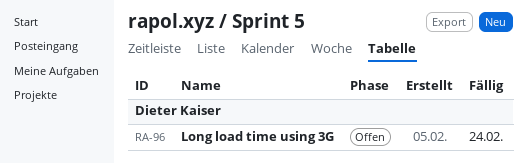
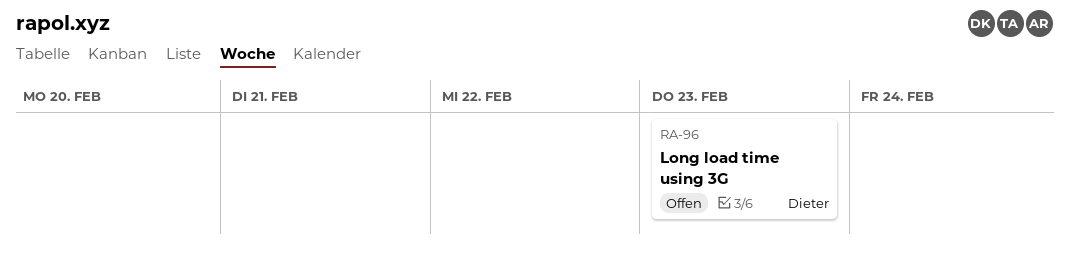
RA-96, due: Feb 24 -> Feb 23

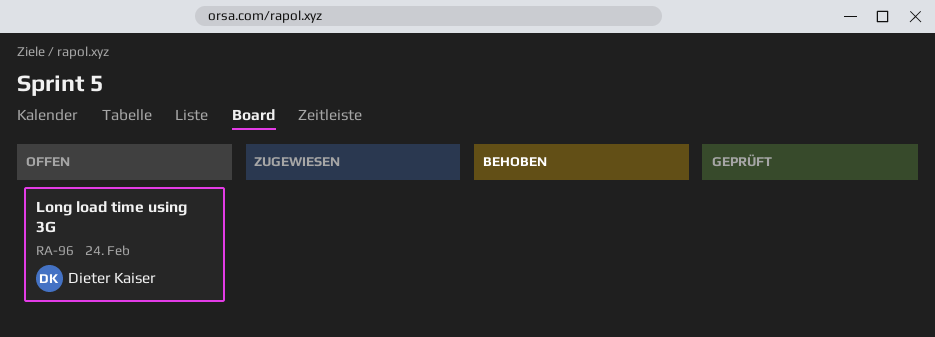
RA-96, due: Feb 23 -> Feb 24

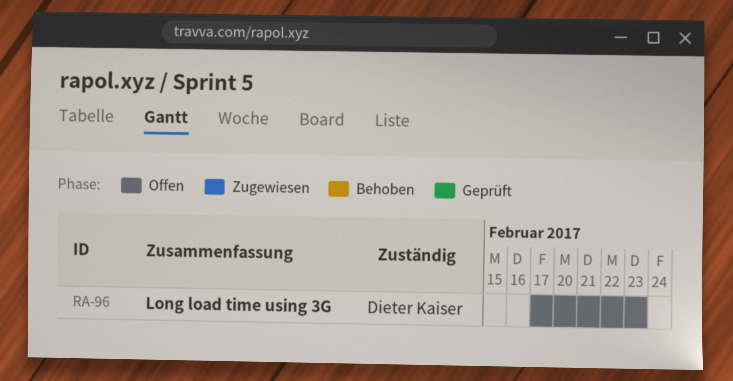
RA-96, due: Feb 24 -> Feb 23

